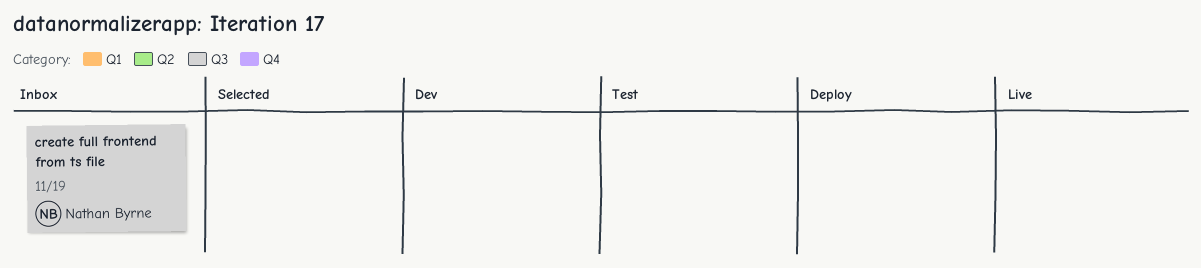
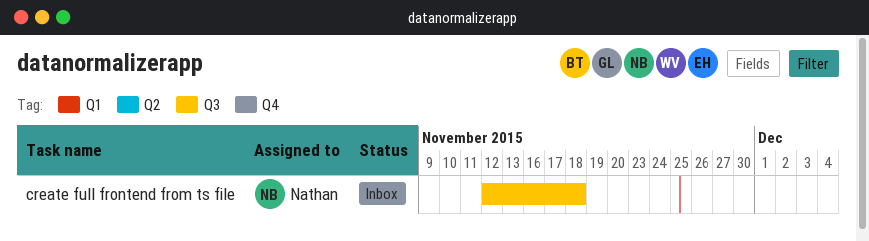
create full frontend from ts file, due: Nov 19 -> Nov 18

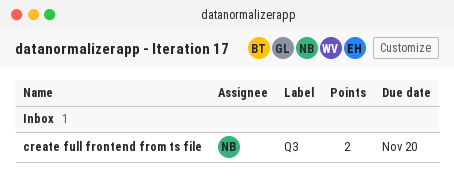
create full frontend from ts file, due: Nov 18 -> Nov 20

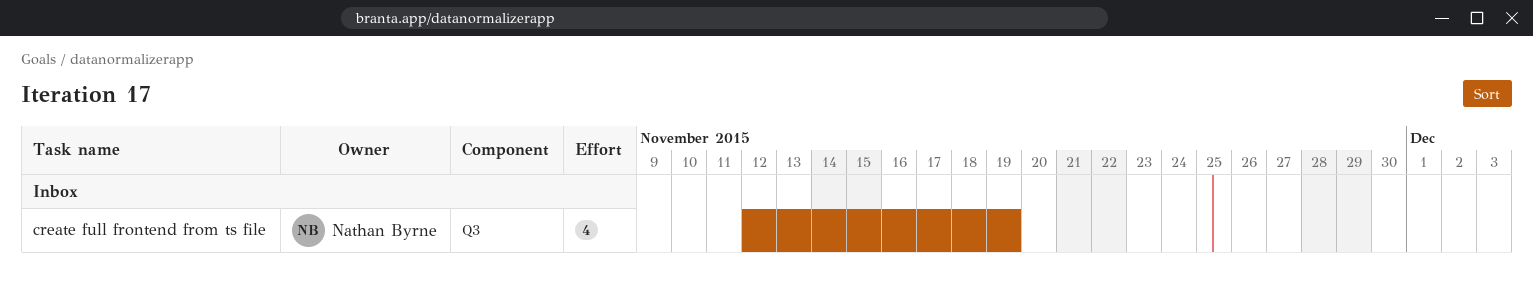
create full frontend from ts file, estimate: 2 -> 4
create full frontend from ts file, due: Nov 20 -> Nov 19

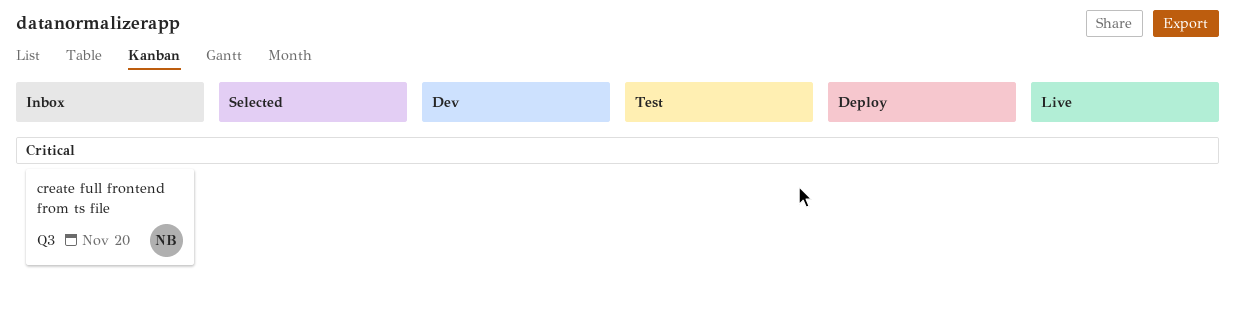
create full frontend from ts file, due: Nov 19 -> Nov 20

